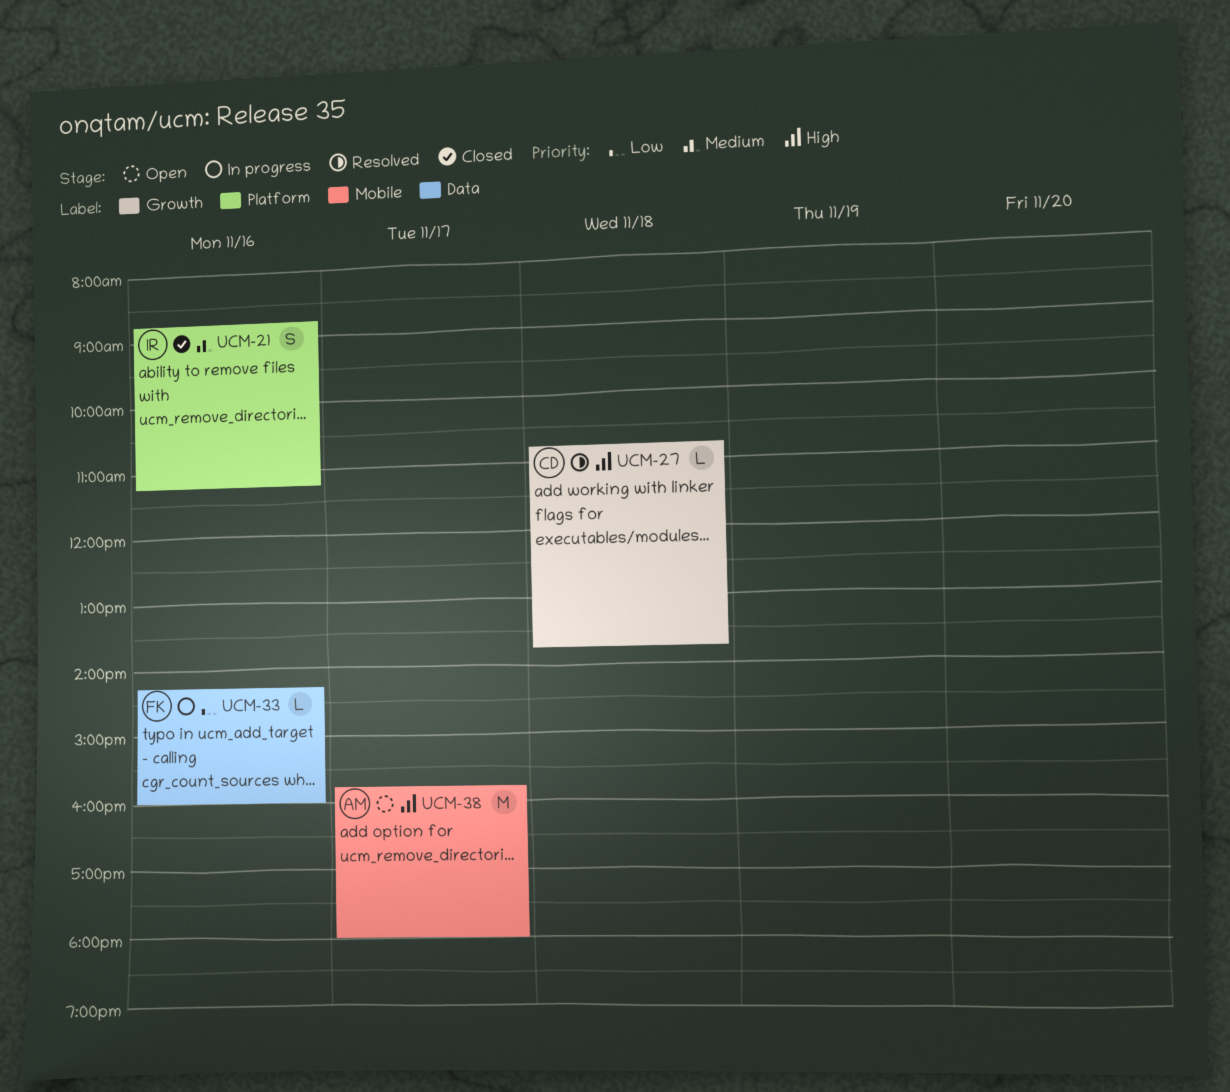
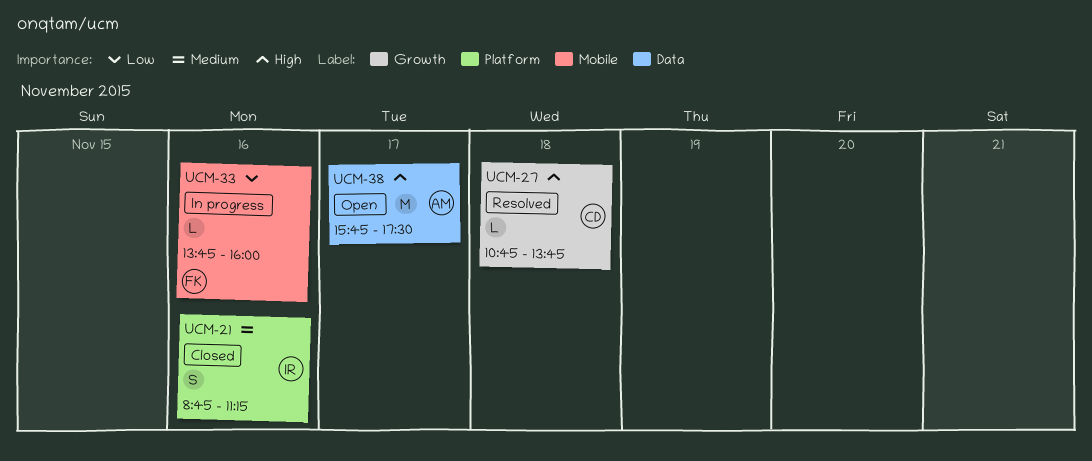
UCM-33, label: Data -> Mobile
UCM-33, begins: 14:15 -> 13:45
UCM-38, label: Mobile -> Data
UCM-38, ends: 18:00 -> 17:30

